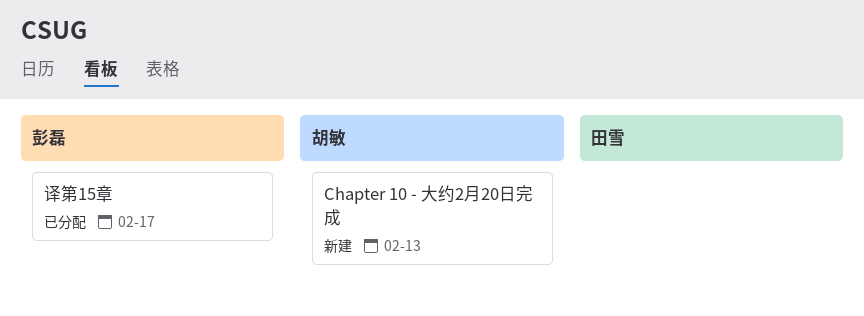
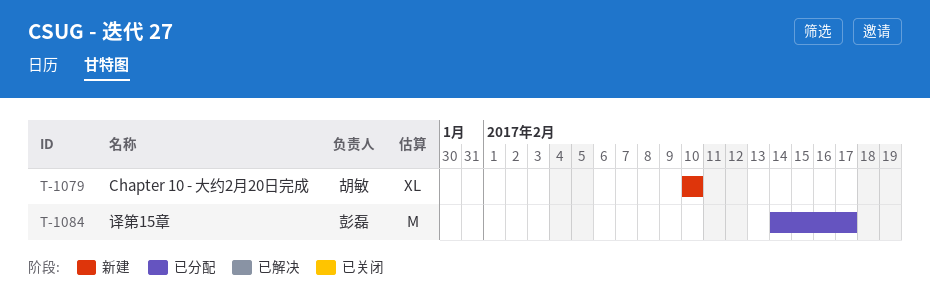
Chapter 10 - 大约2月20日完成, due: Feb 13 -> Feb 10

